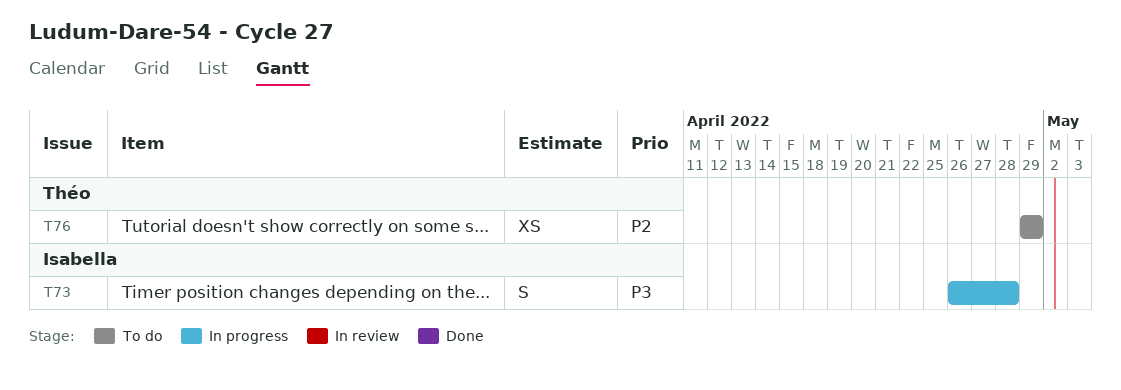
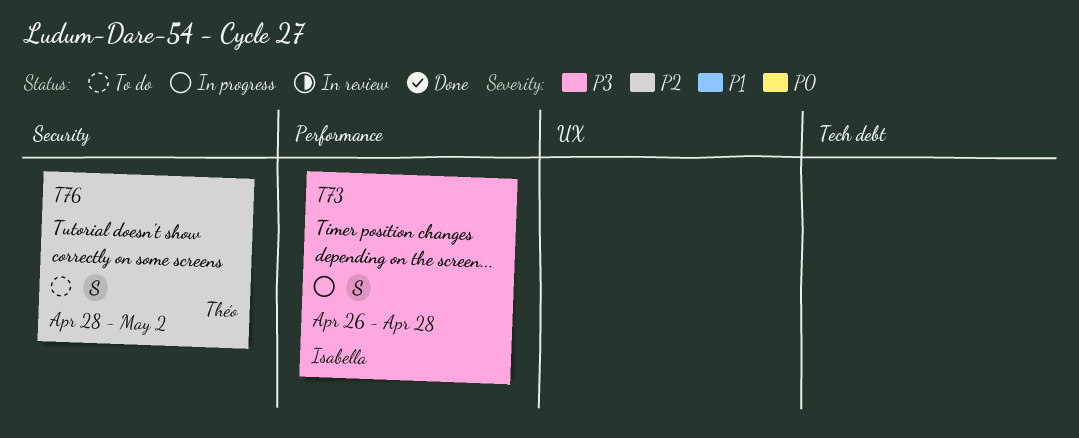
T76, estimate: XS -> S
T76, start: Apr 29 -> Apr 28
T76, due: Apr 29 -> May 2

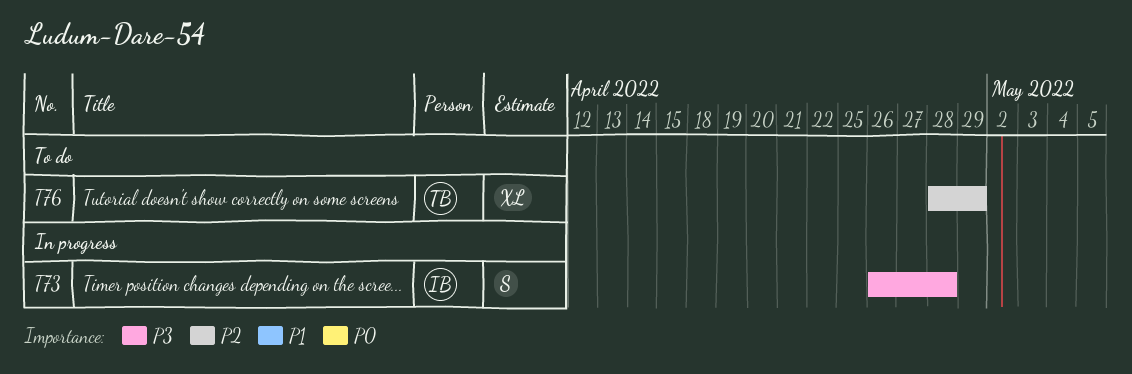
T76, estimate: S -> XL
T76, due: May 2 -> Apr 29

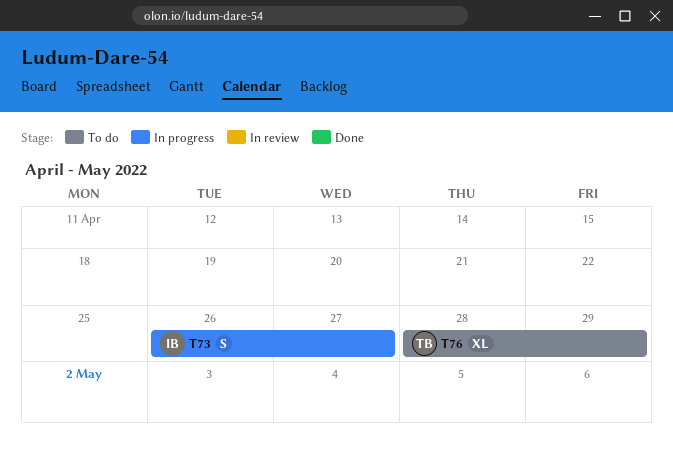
T73, due: Apr 28 -> Apr 27

